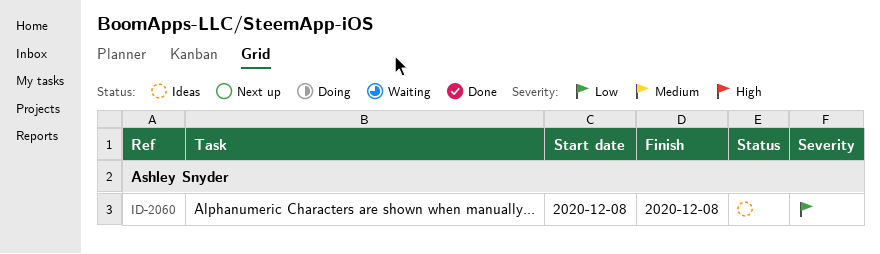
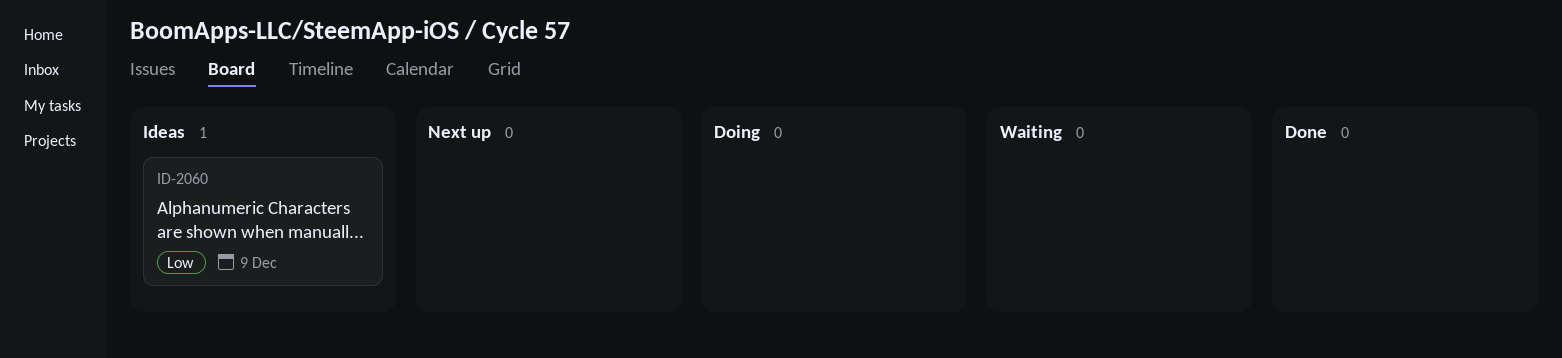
ID-2060, due: Dec 8 -> Dec 9

